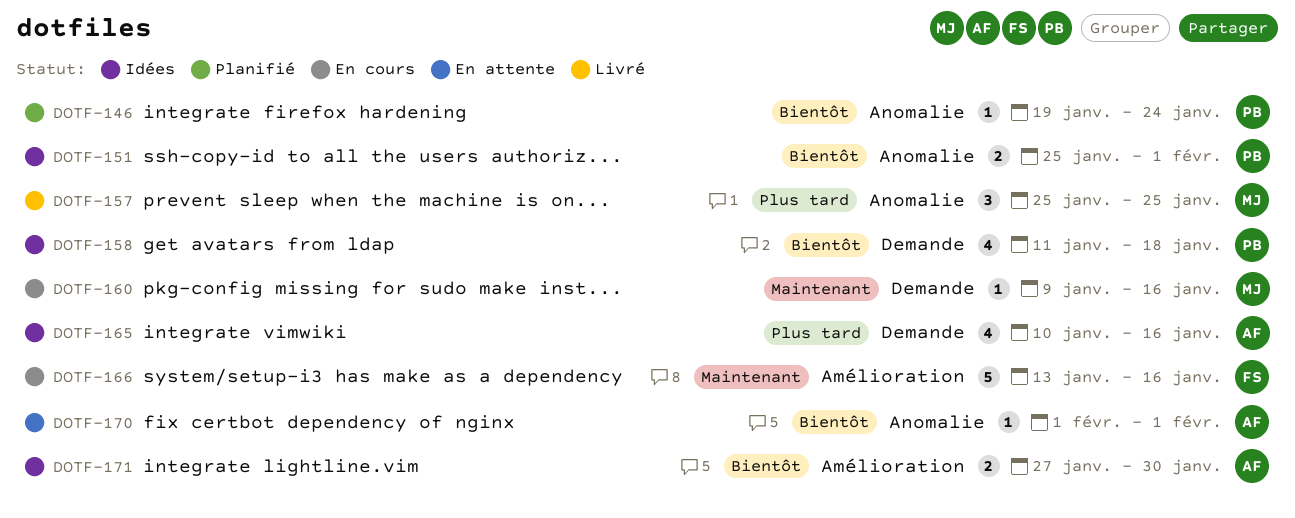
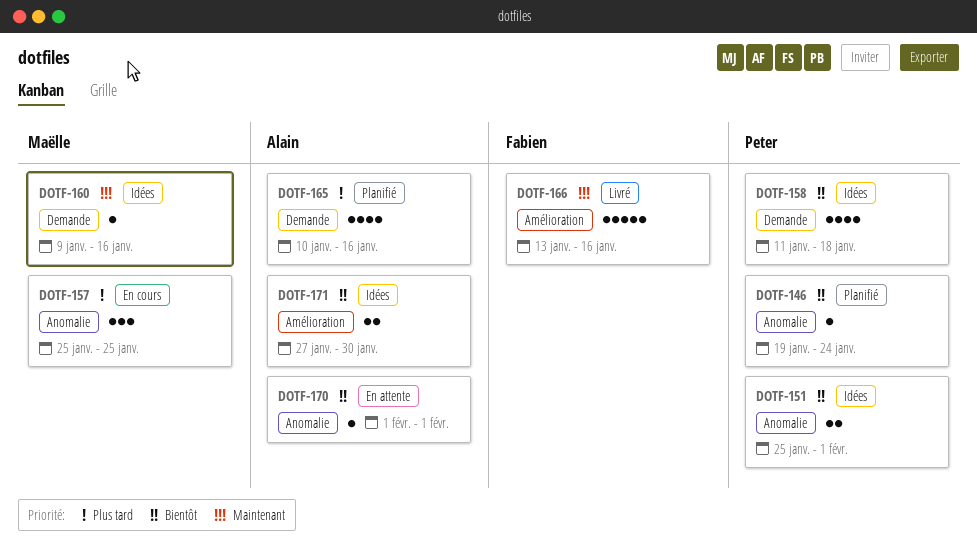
DOTF-157, status: Livré -> En cours
DOTF-160, status: En cours -> Idées
DOTF-165, status: Idées -> Planifié
DOTF-166, status: En cours -> Livré

